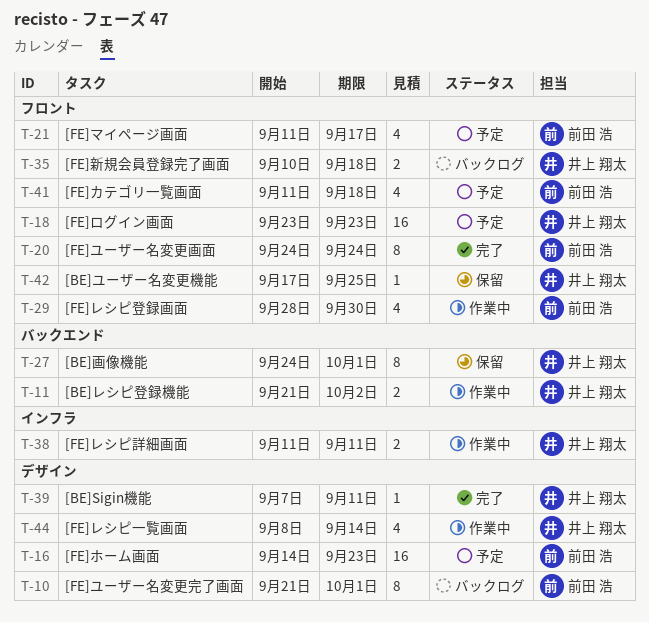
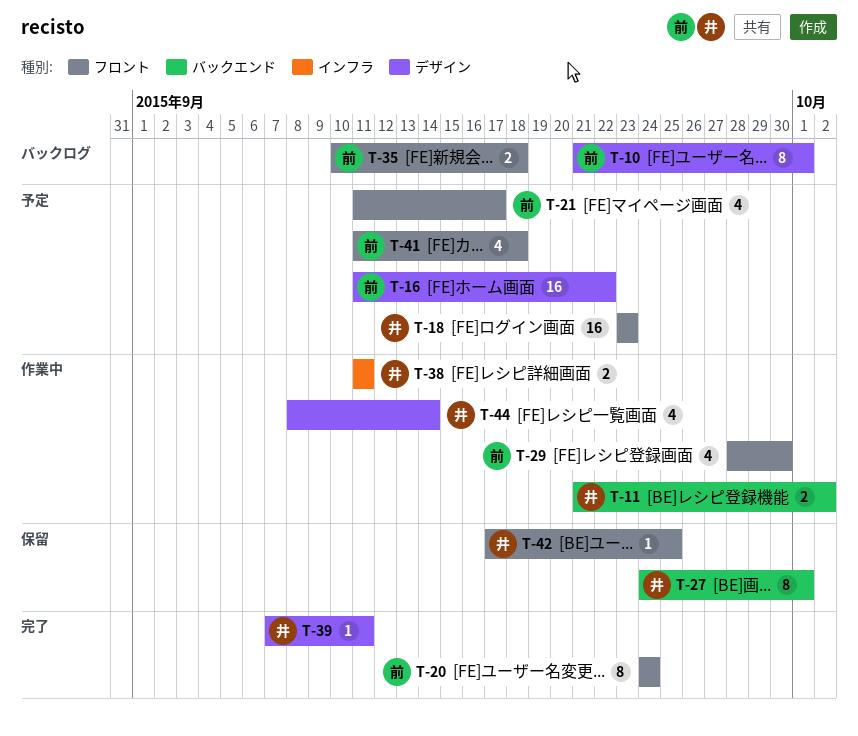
T-16, start: Sep 14 -> Sep 11
T-16, due: Sep 23 -> Sep 22
T-35, owner: 井上 翔太 -> 前田 浩

